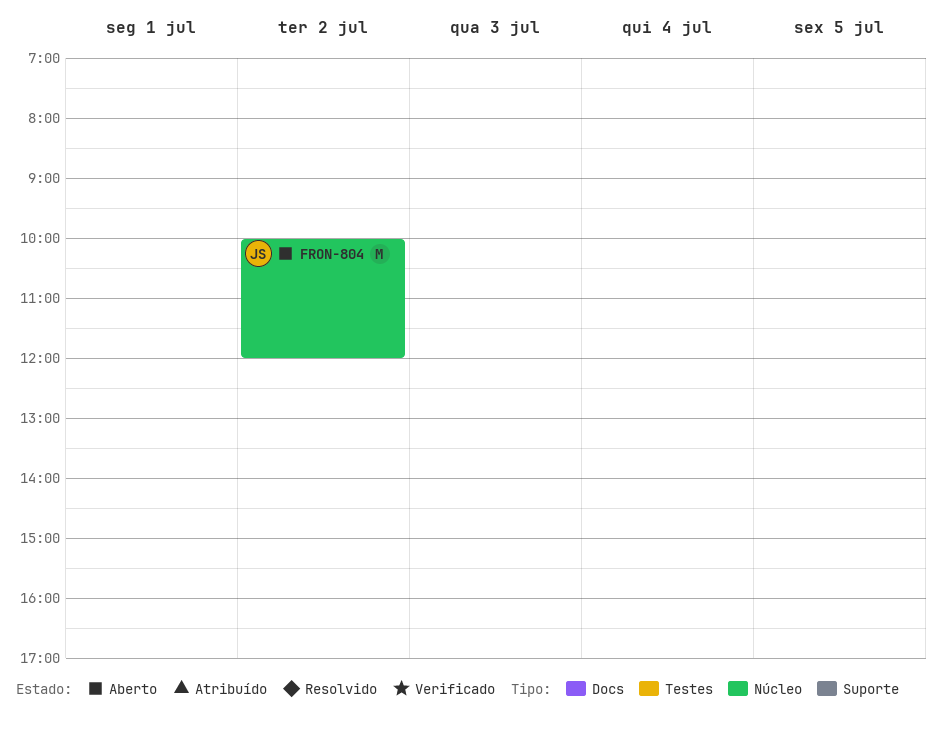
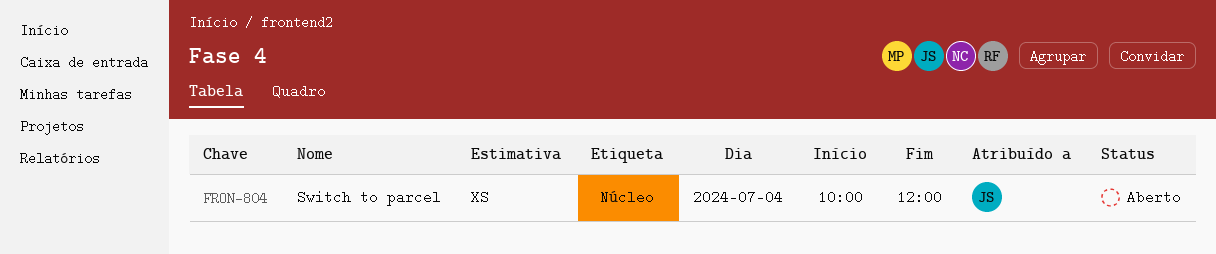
FRON-804, estimate: M -> XS
FRON-804, day: Jul 2 -> Jul 4

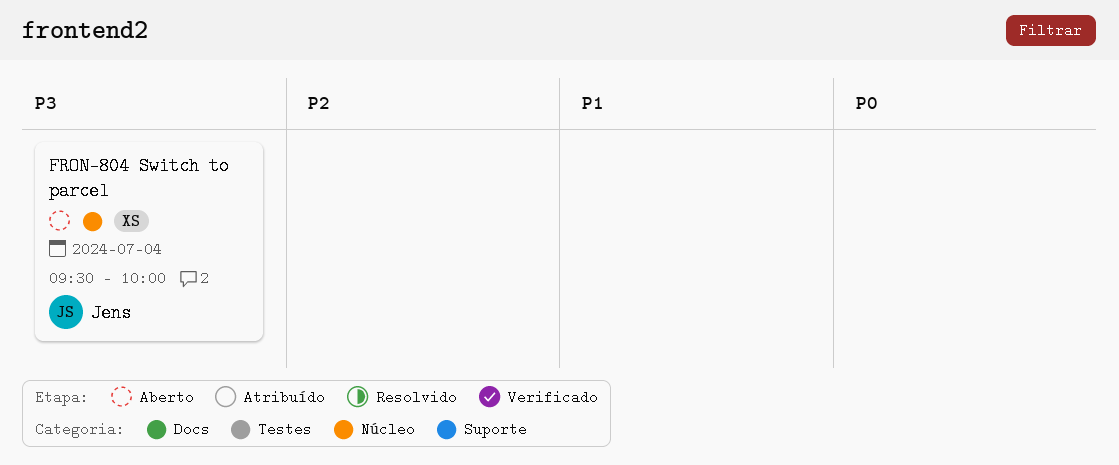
FRON-804, begins: 10:00 -> 09:30
FRON-804, ends: 12:00 -> 10:00

